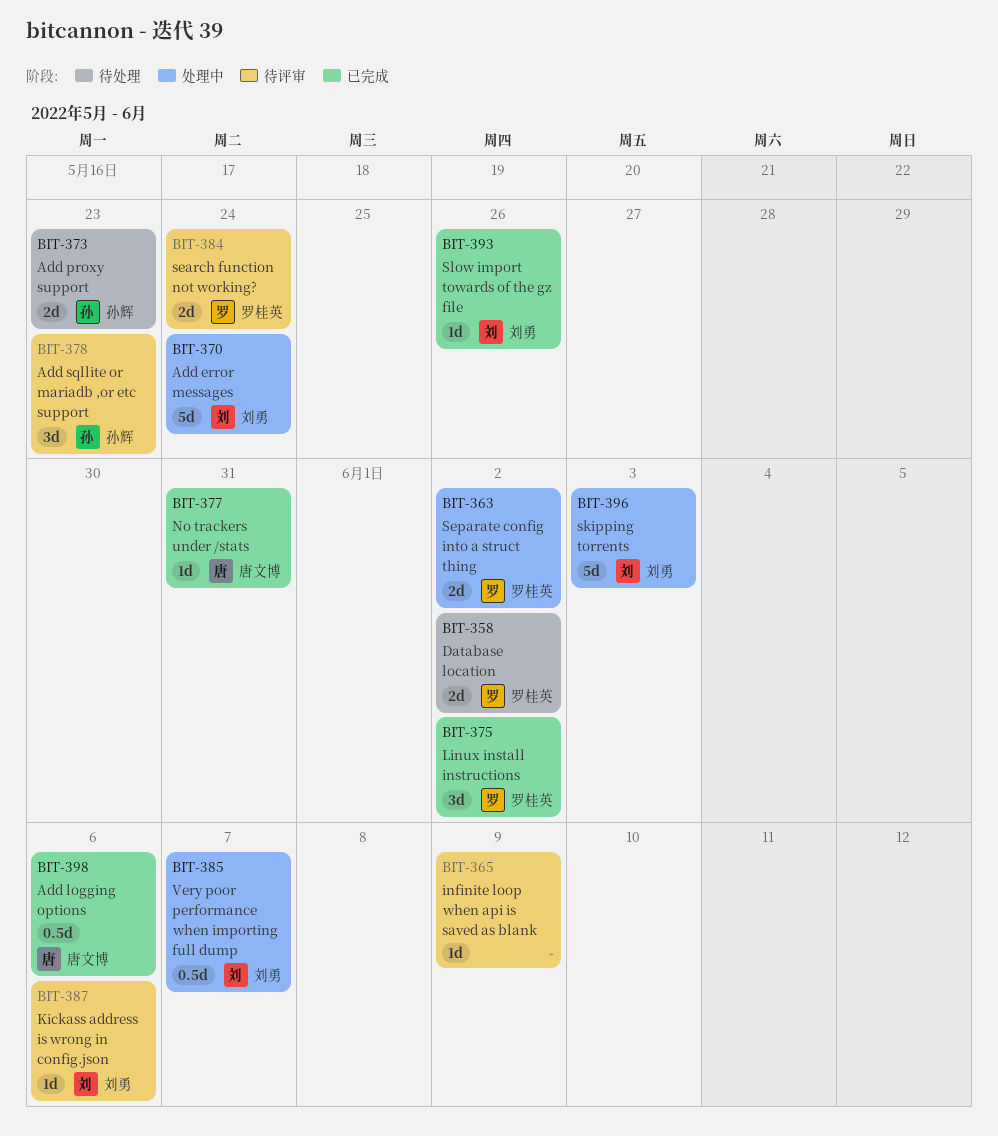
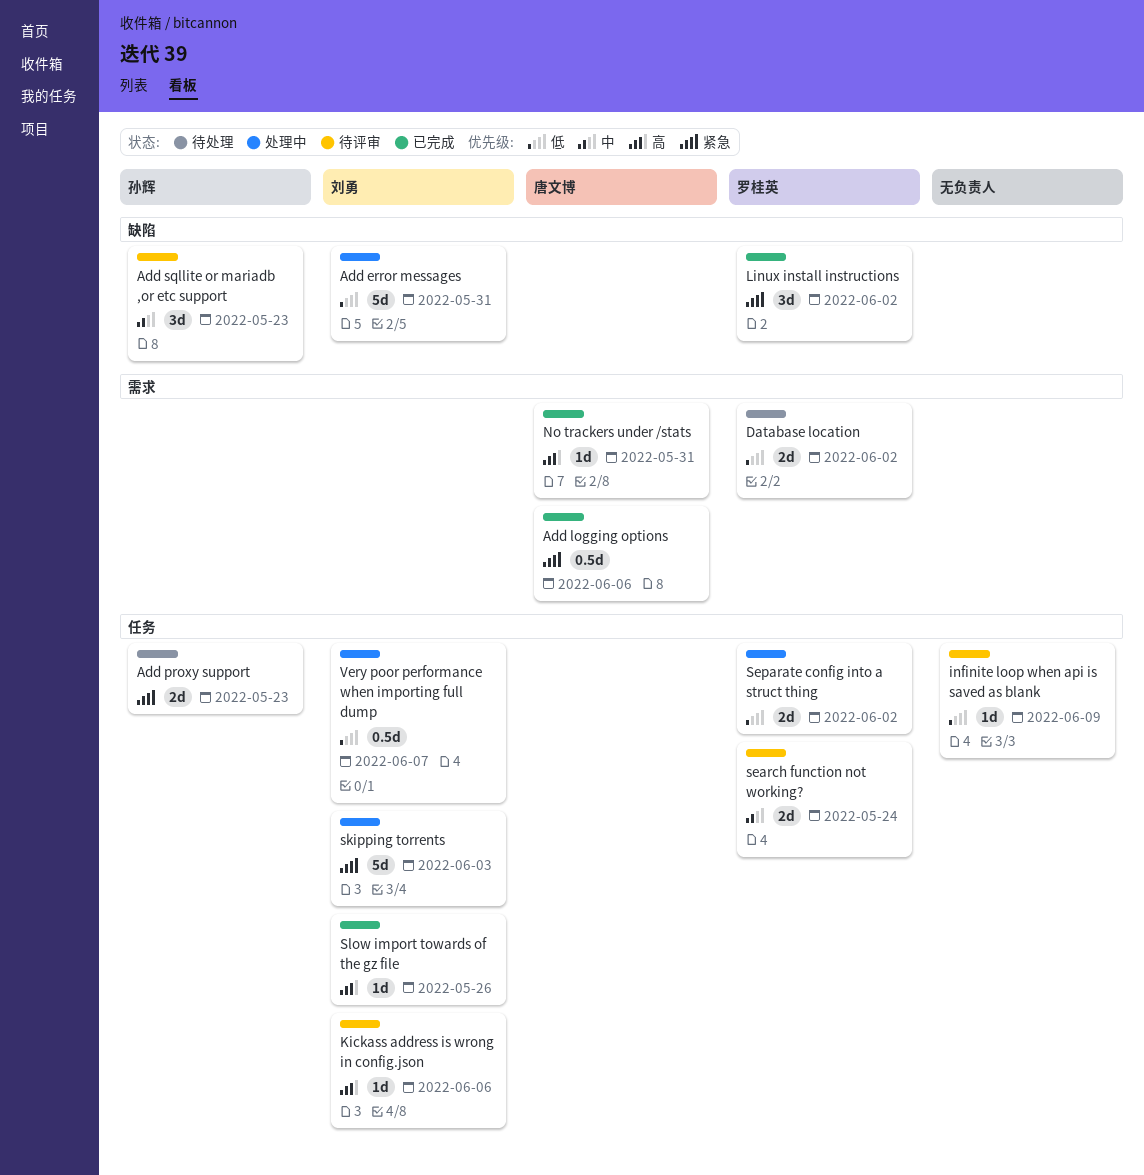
Add error messages, due: May 24 -> May 31

